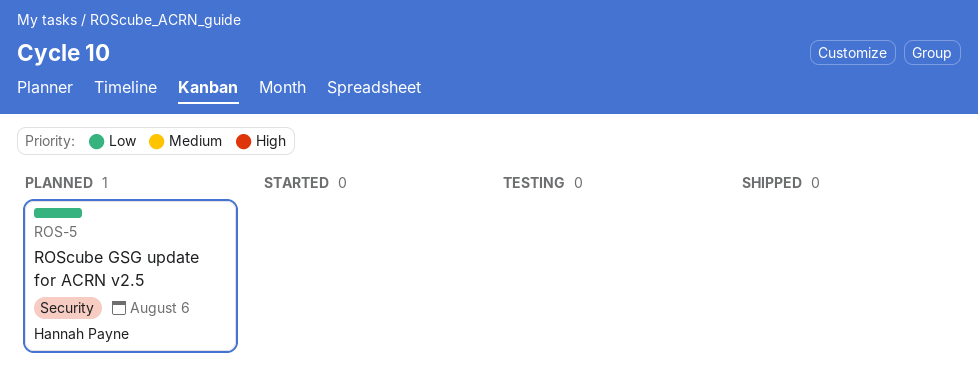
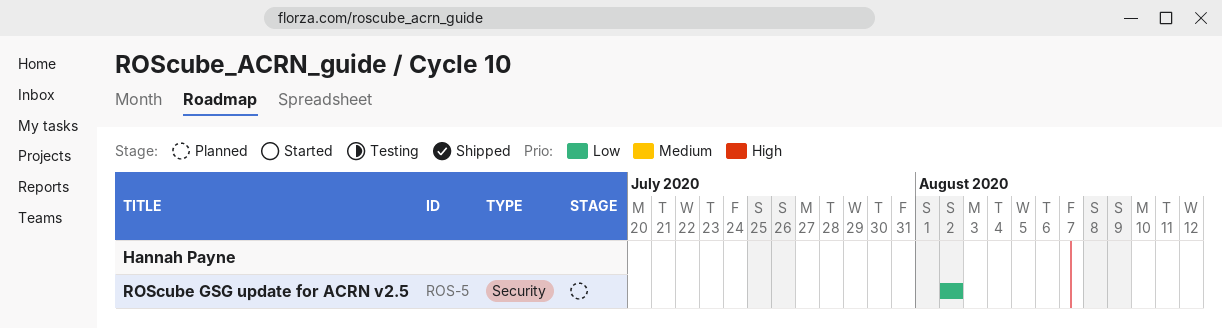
ROS-5, due: Aug 6 -> Aug 2

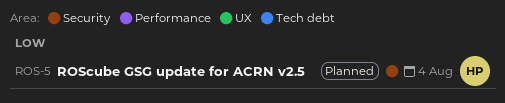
ROS-5, due: Aug 2 -> Aug 4

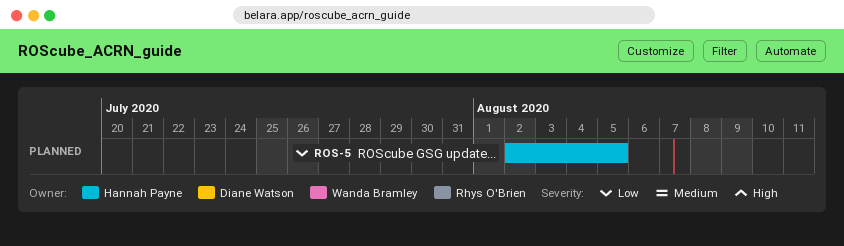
ROS-5, due: Aug 4 -> Aug 5

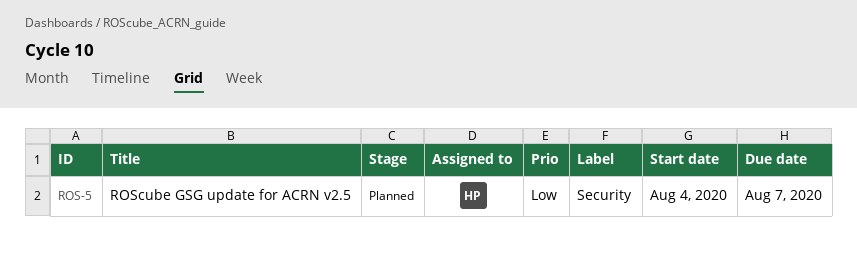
ROS-5, start: Aug 2 -> Aug 4
ROS-5, due: Aug 5 -> Aug 7

